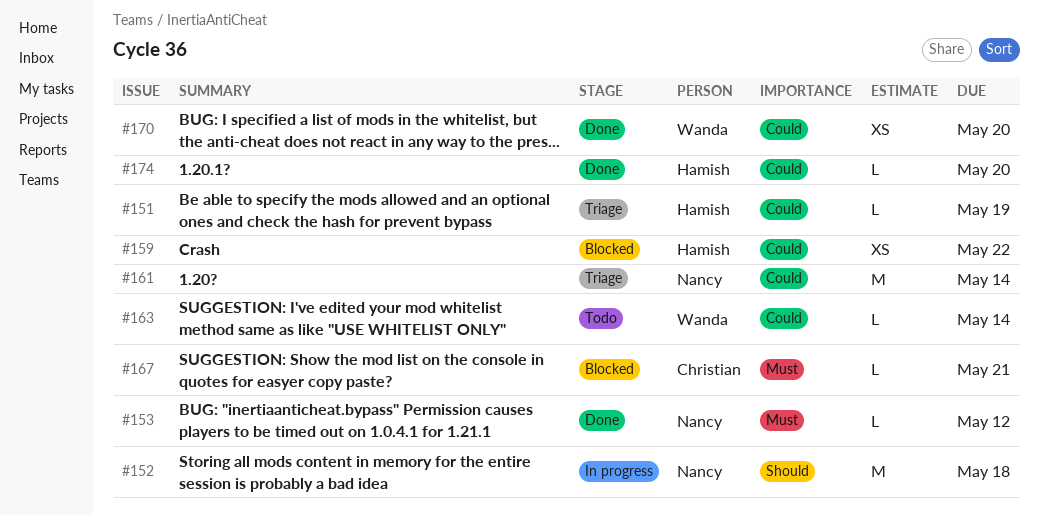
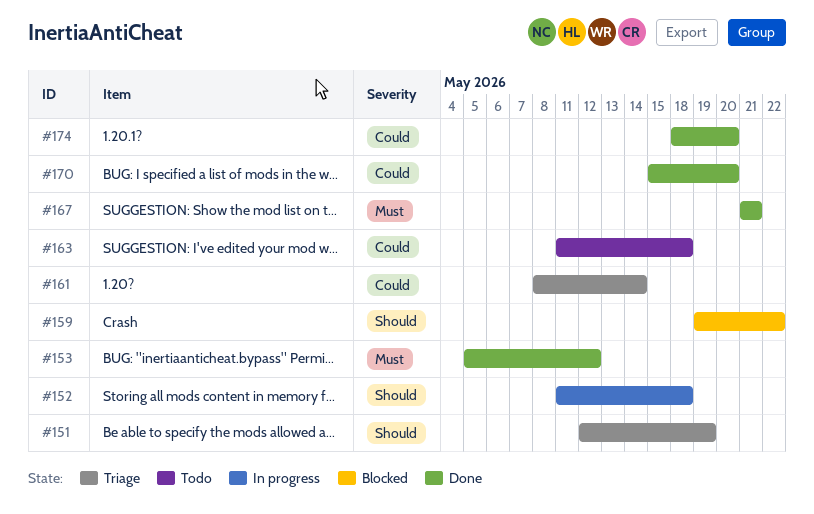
#151, priority: Could -> Should
#159, priority: Could -> Should
#163, due: May 14 -> May 18
#167, status: Blocked -> Done

